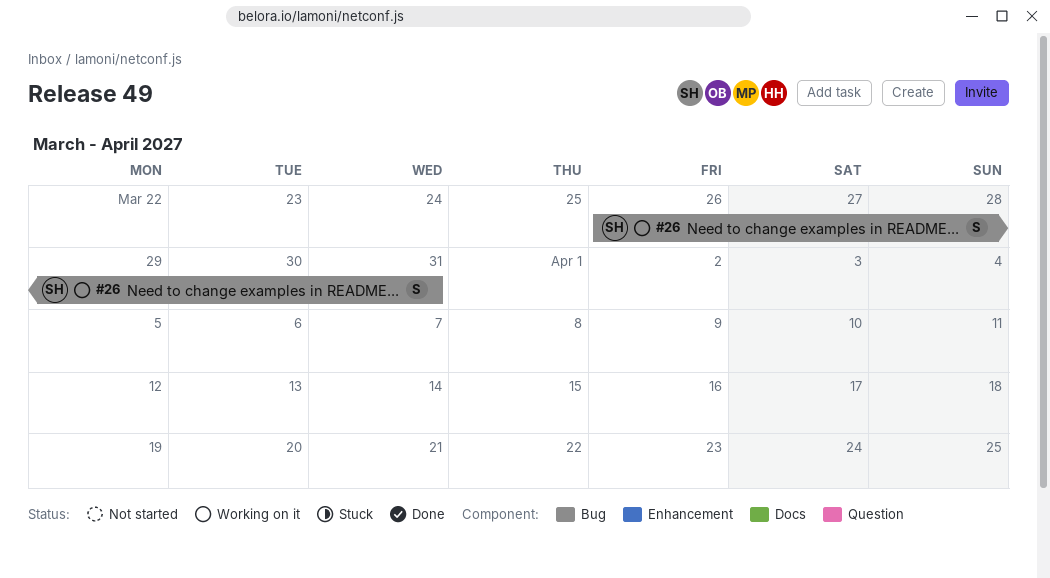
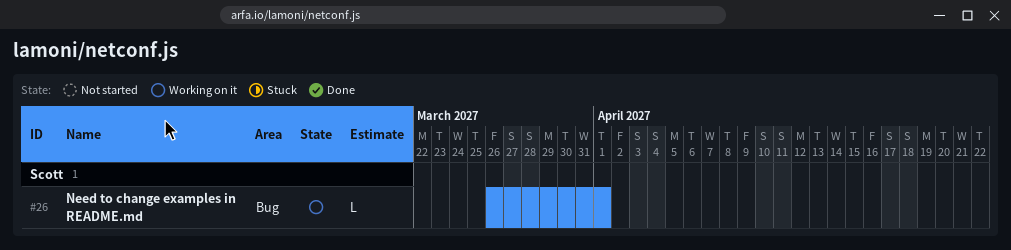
#26, estimate: S -> L
#26, due: Mar 31 -> Apr 1

